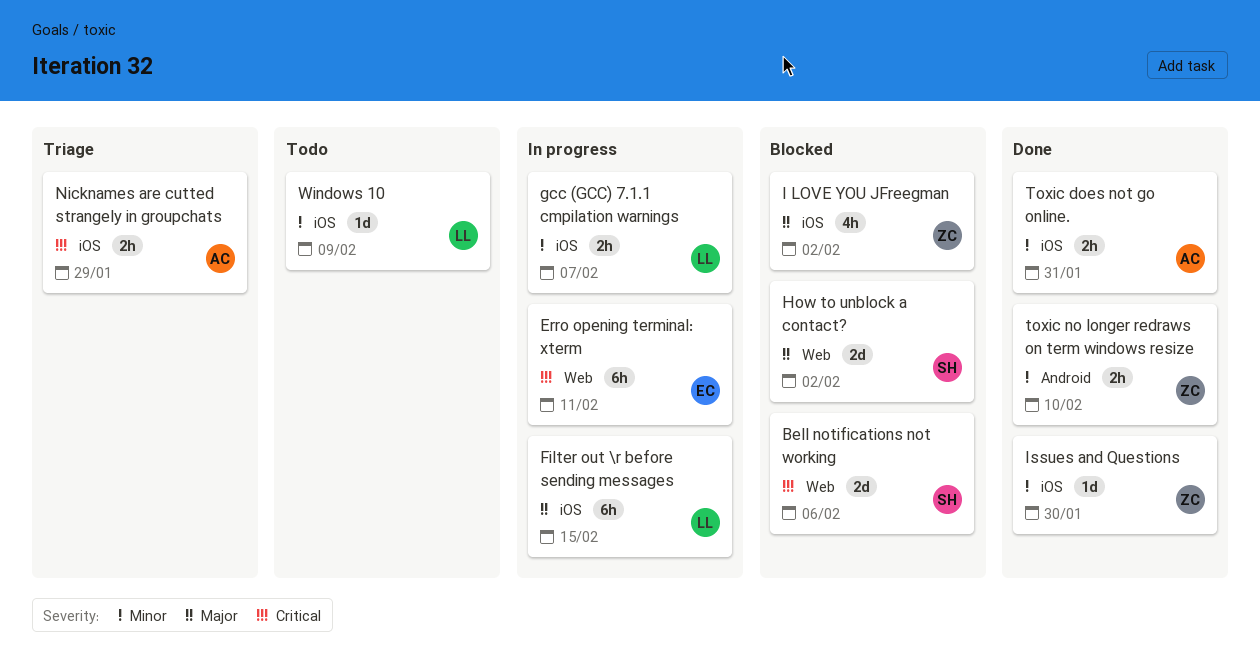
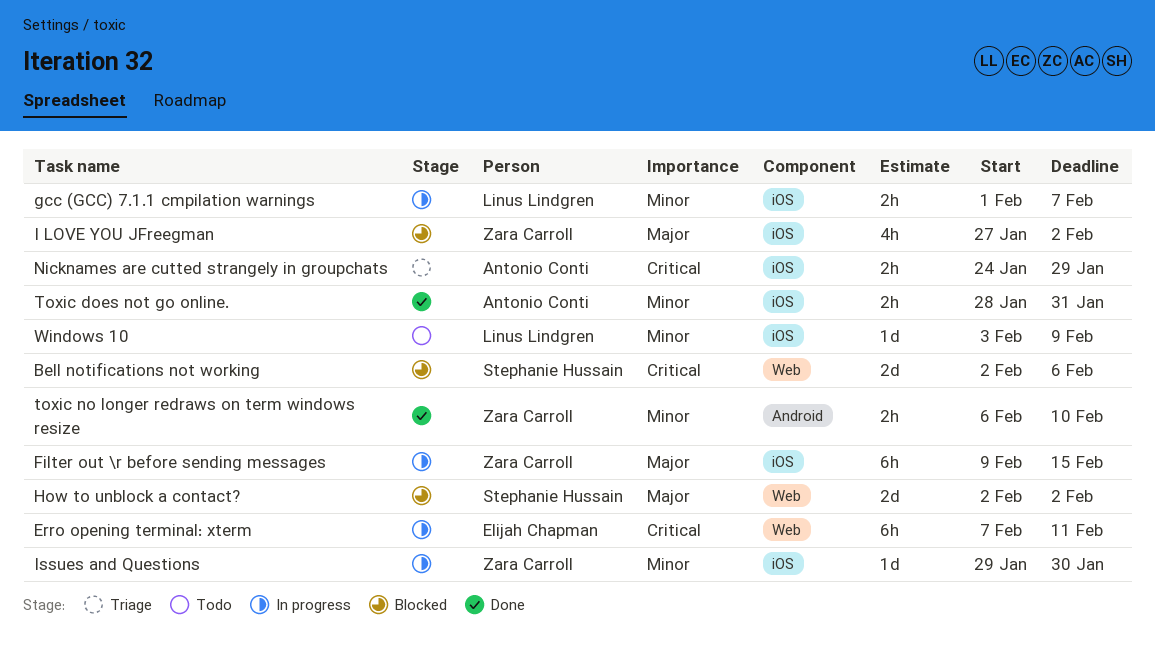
Filter out \r before sending messages, owner: Linus Lindgren -> Zara Carroll
Issues and Questions, status: Done -> In progress

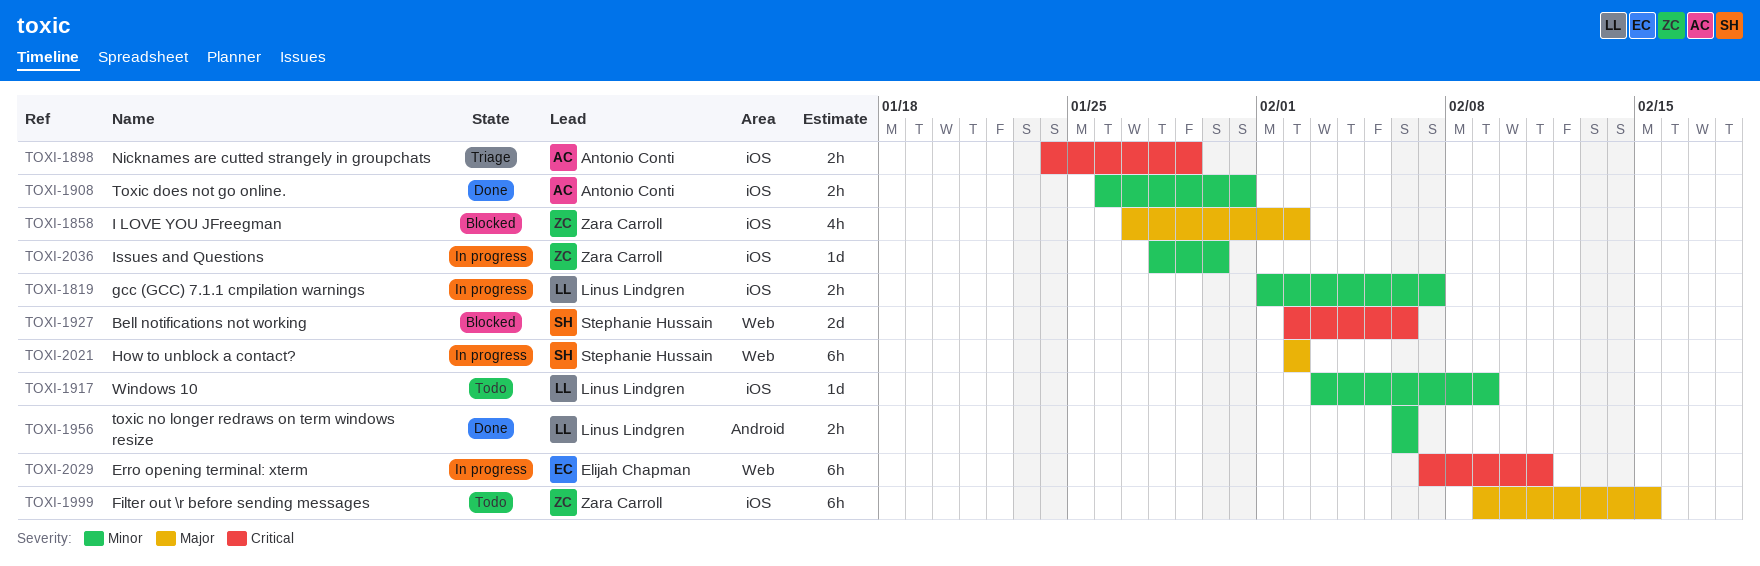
Filter out \r before sending messages, status: In progress -> Todo
How to unblock a contact?, status: Blocked -> In progress
How to unblock a contact?, estimate: 2d -> 6h
Issues and Questions, start: Jan 29 -> Jan 28
Toxic does not go online., start: Jan 28 -> Jan 26
toxic no longer redraws on term windows resize, owner: Zara Carroll -> Linus Lindgren
toxic no longer redraws on term windows resize, due: Feb 10 -> Feb 6

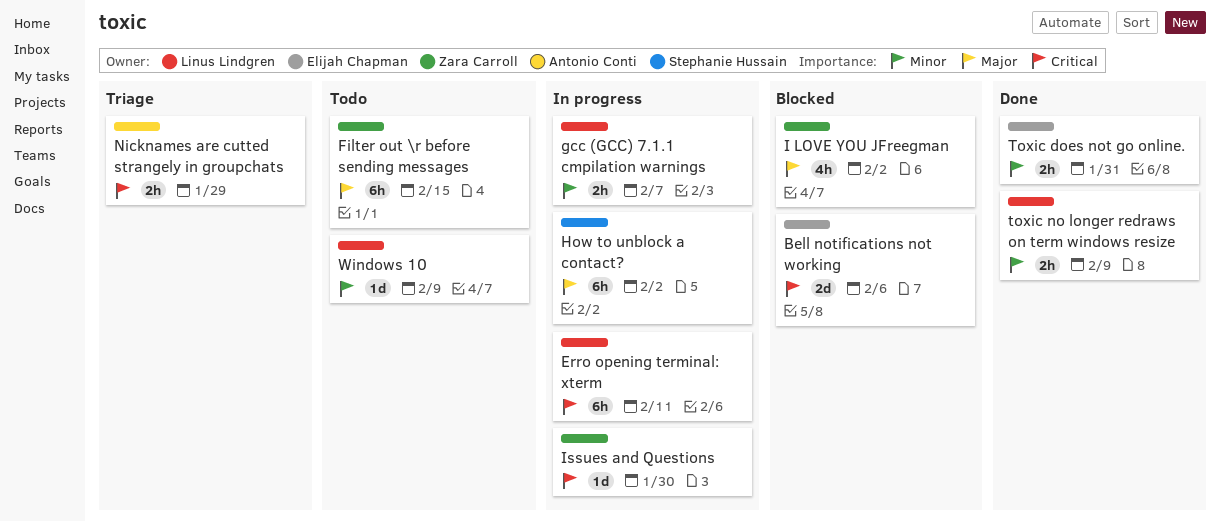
Bell notifications not working, owner: Stephanie Hussain -> Elijah Chapman
Erro opening terminal: xterm, owner: Elijah Chapman -> Linus Lindgren
Issues and Questions, priority: Minor -> Critical
Toxic does not go online., owner: Antonio Conti -> Elijah Chapman
toxic no longer redraws on term windows resize, due: Feb 6 -> Feb 9

